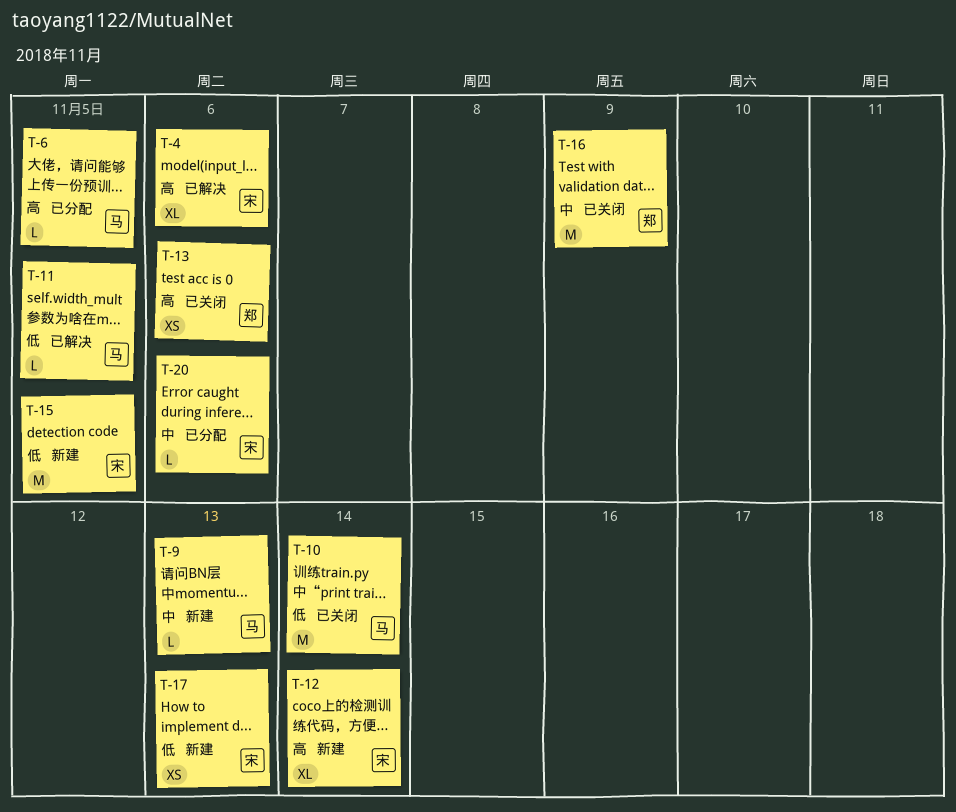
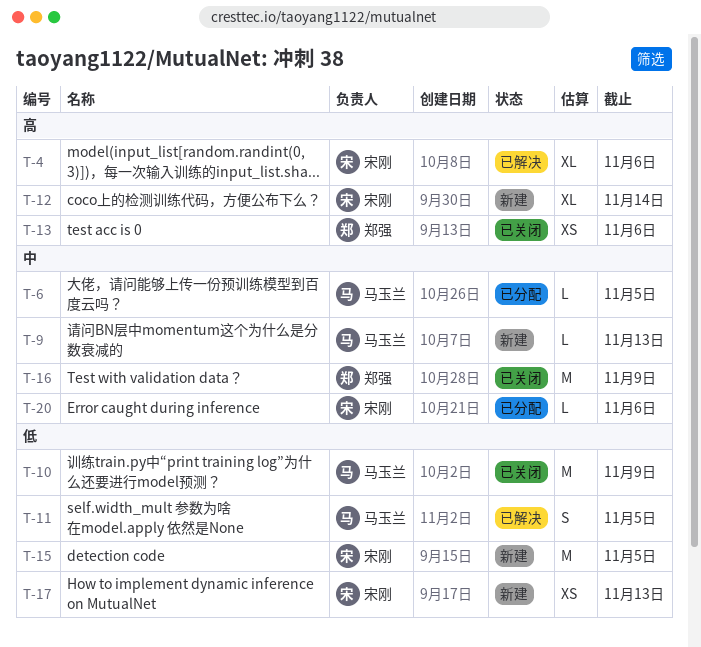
T-6, priority: 高 -> 中
T-10, due: Nov 14 -> Nov 9
T-11, estimate: L -> S

